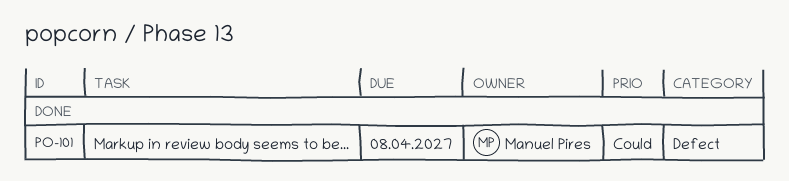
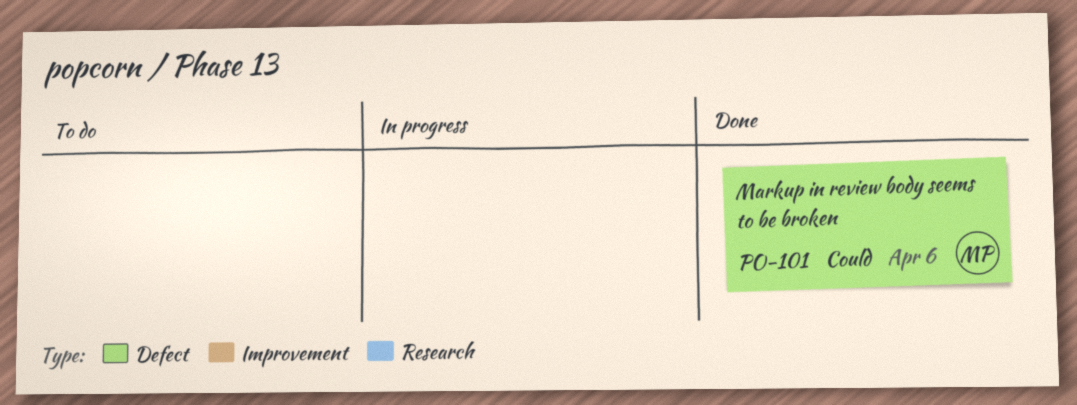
PO-101, due: Apr 8 -> Apr 6

